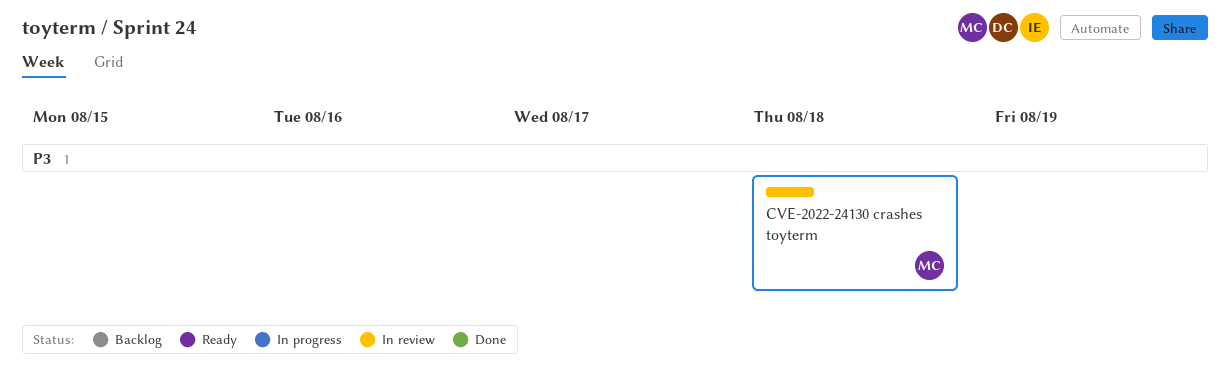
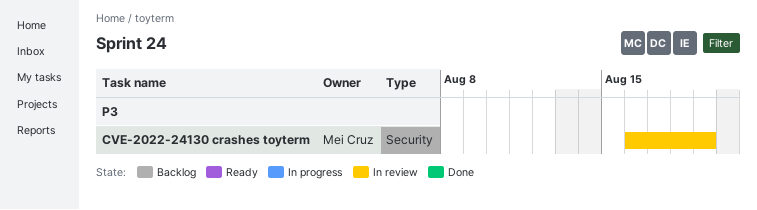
CVE-2022-24130 crashes toyterm, due: Aug 18 -> Aug 19

